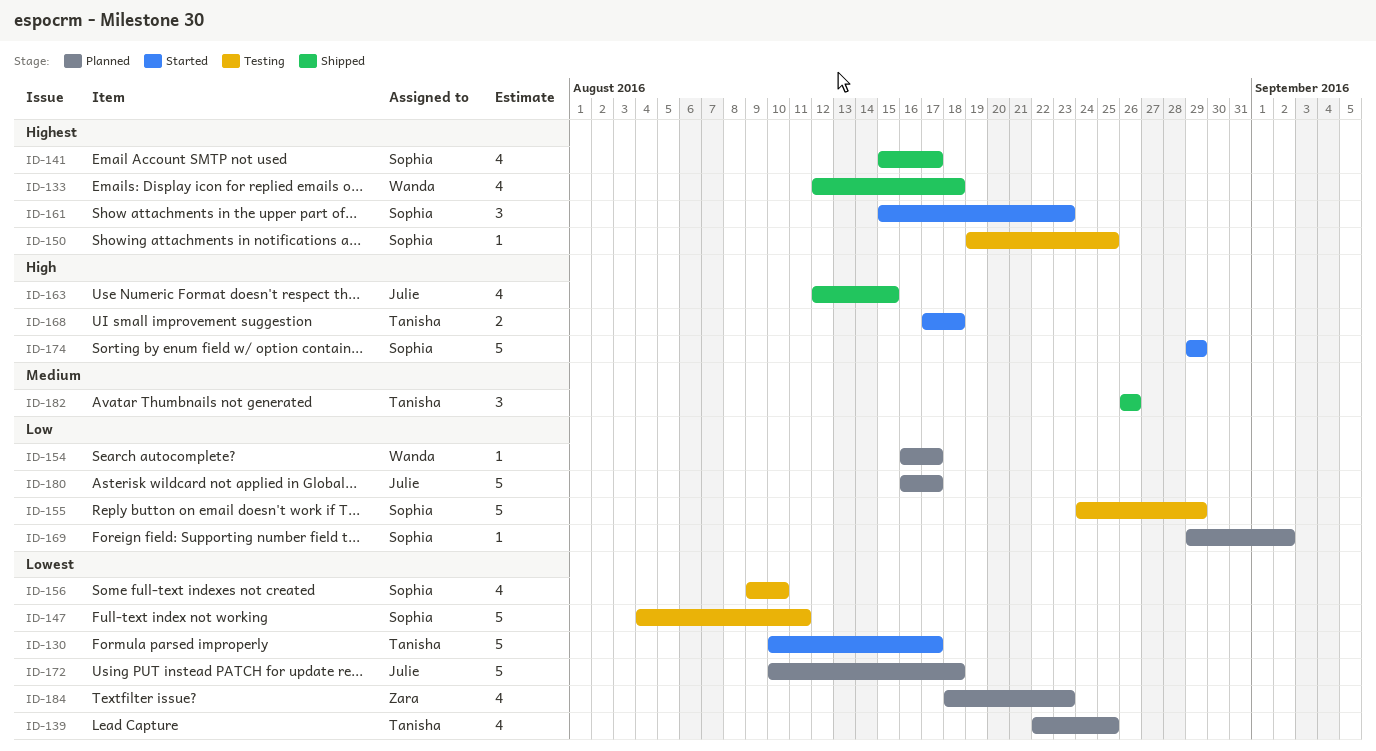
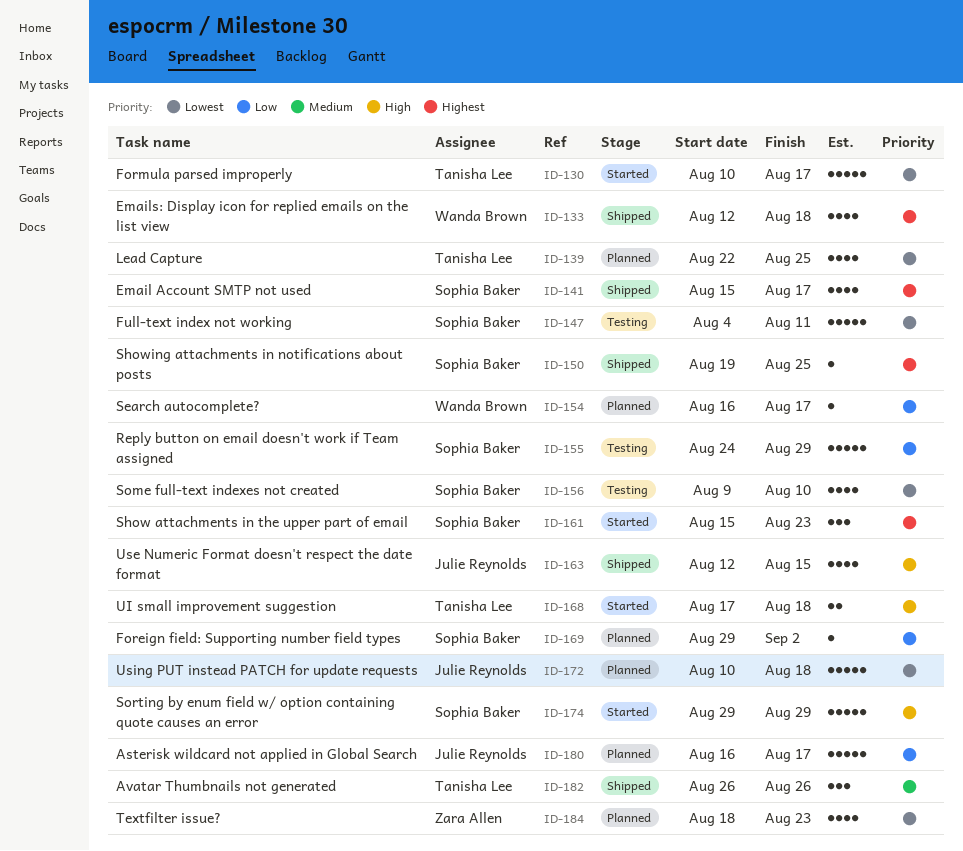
ID-150, status: Testing -> Shipped

